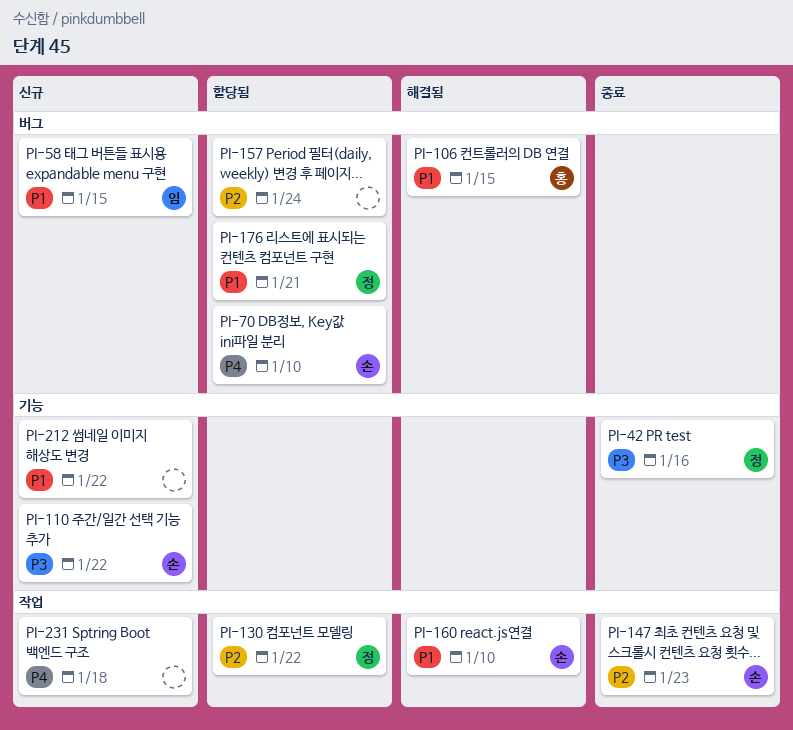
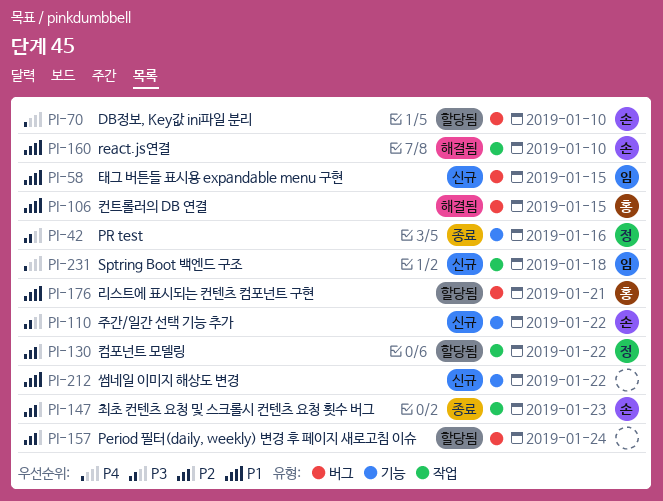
PI-176, owner: 정 -> 홍
PI-231, owner: none -> 임

